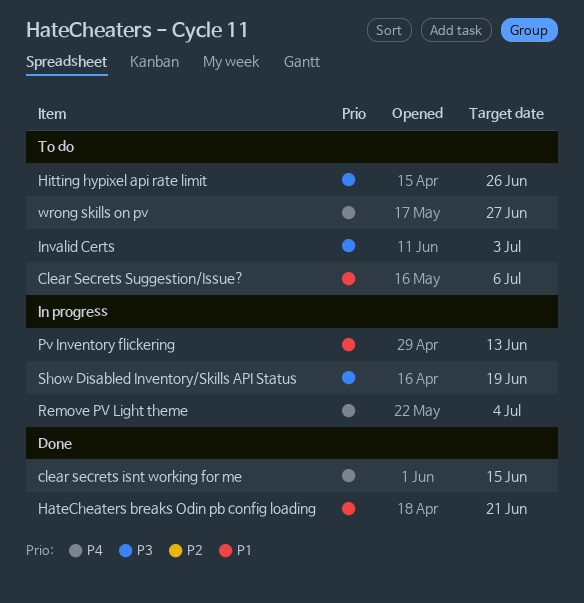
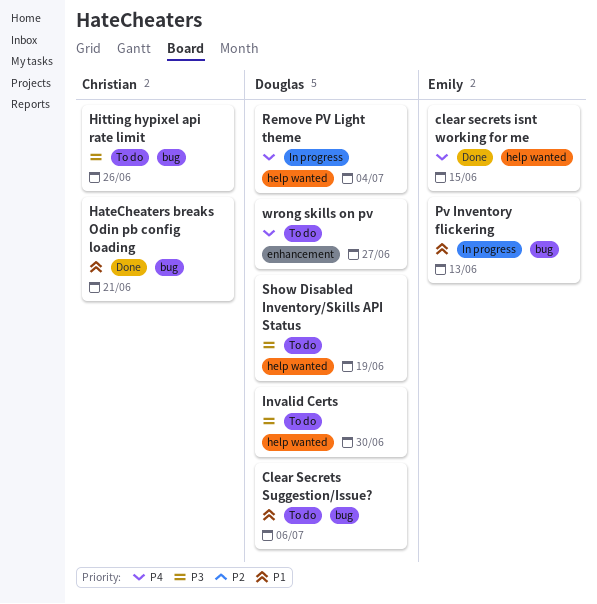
Invalid Certs, due: Jul 3 -> Jun 30
Show Disabled Inventory/Skills API Status, status: In progress -> To do

